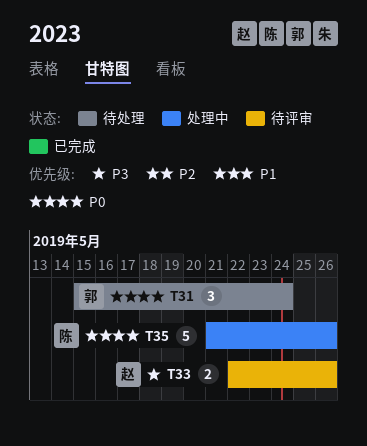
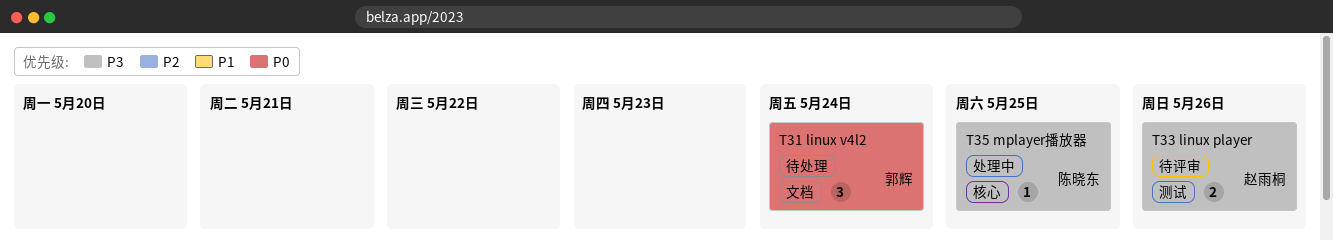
T35, priority: P0 -> P3
T35, estimate: 5 -> 1
T35, due: May 26 -> May 25

